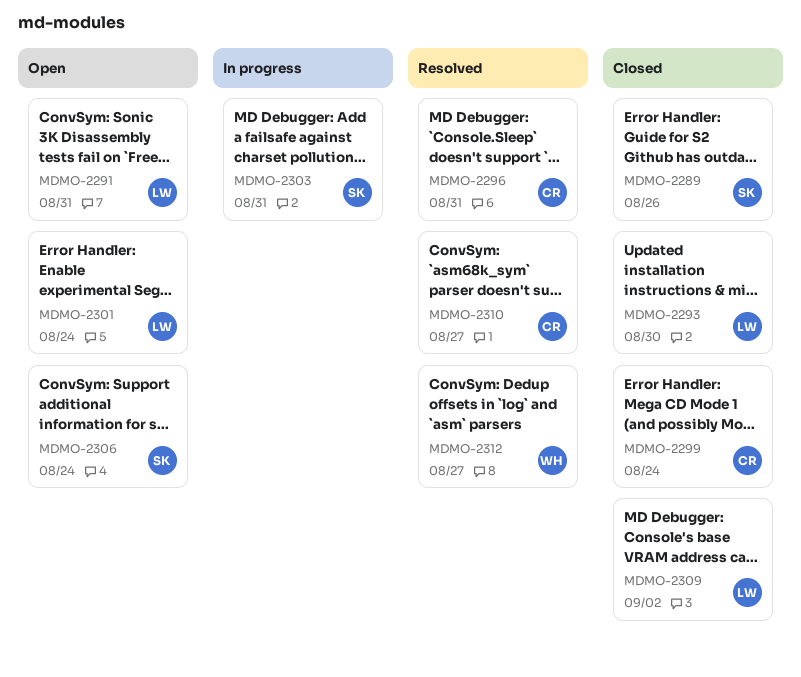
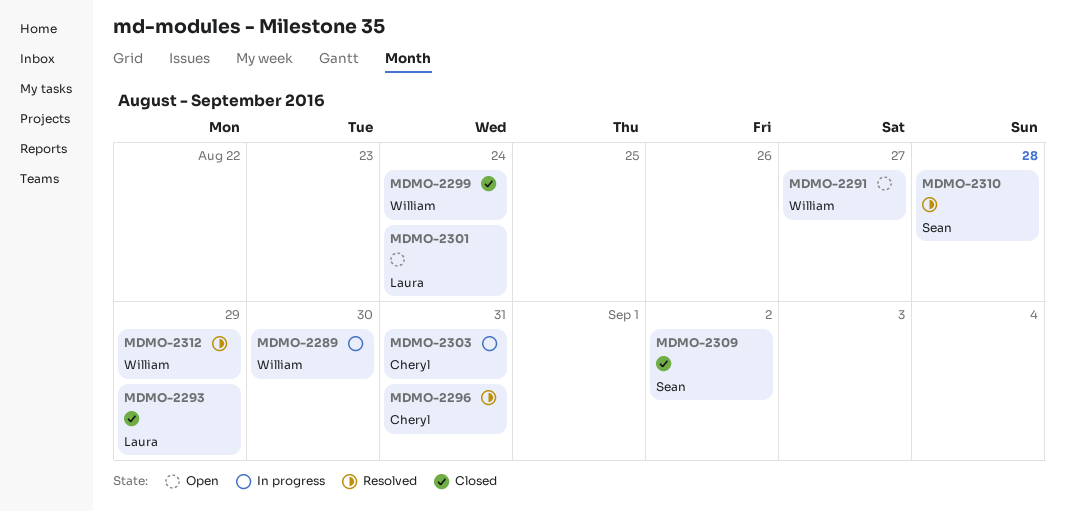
MDMO-2289, status: Closed -> In progress
MDMO-2289, owner: Sean -> William
MDMO-2289, due: Aug 26 -> Aug 30
MDMO-2291, owner: Laura -> William
MDMO-2291, due: Aug 31 -> Aug 27
MDMO-2293, due: Aug 30 -> Aug 29
MDMO-2299, owner: Cheryl -> William
MDMO-2303, owner: Sean -> Cheryl
MDMO-2306: present -> none
MDMO-2309, owner: Laura -> Sean
MDMO-2310, owner: Cheryl -> Sean
MDMO-2310, due: Aug 27 -> Aug 28
MDMO-2312, due: Aug 27 -> Aug 29

